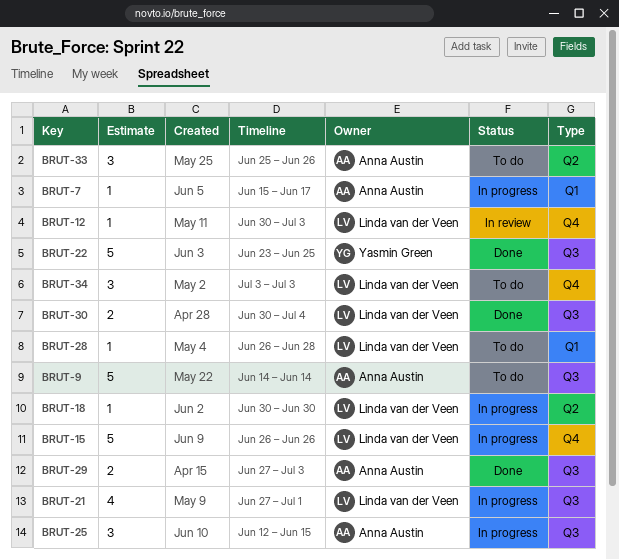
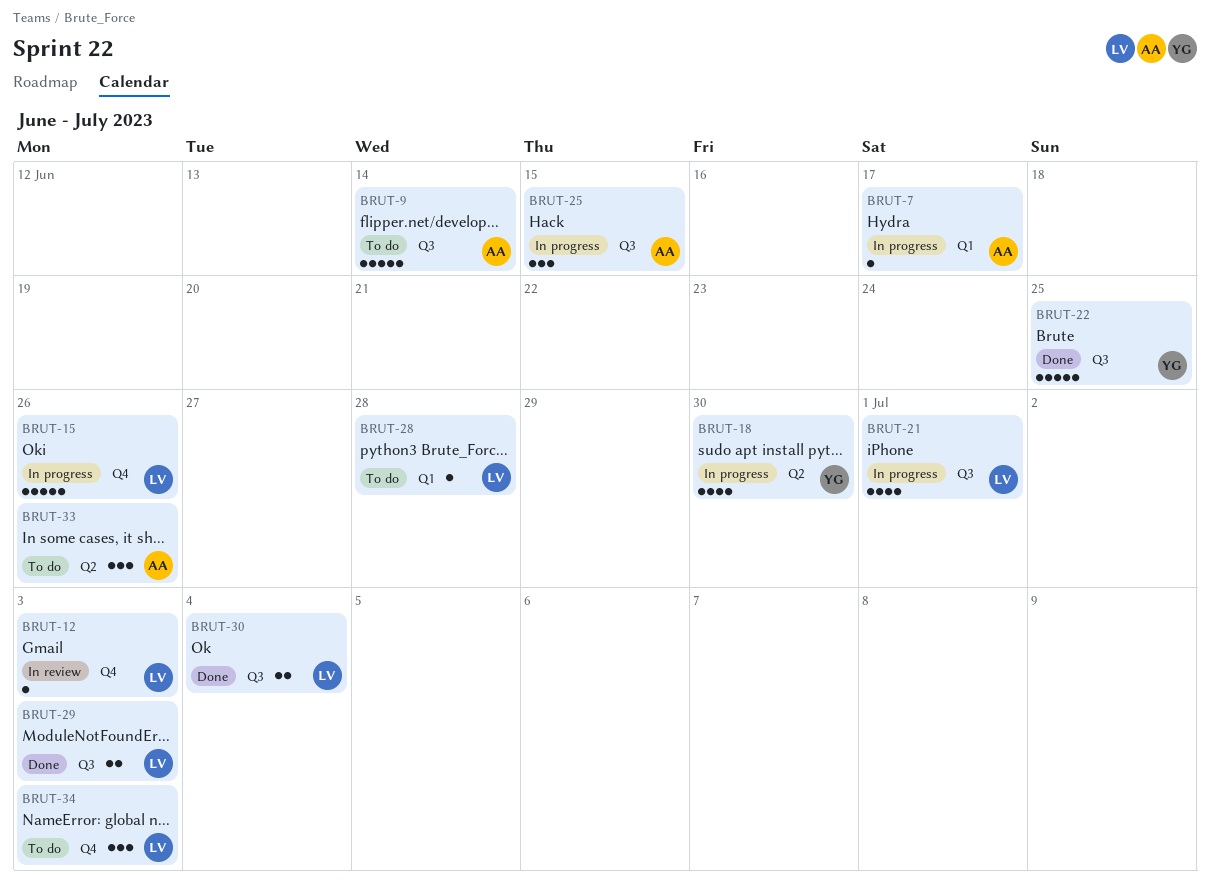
BRUT-18, owner: Linda van der Veen -> Yasmin Green
BRUT-18, estimate: 1 -> 4
BRUT-29, owner: Anna Austin -> Linda van der Veen

